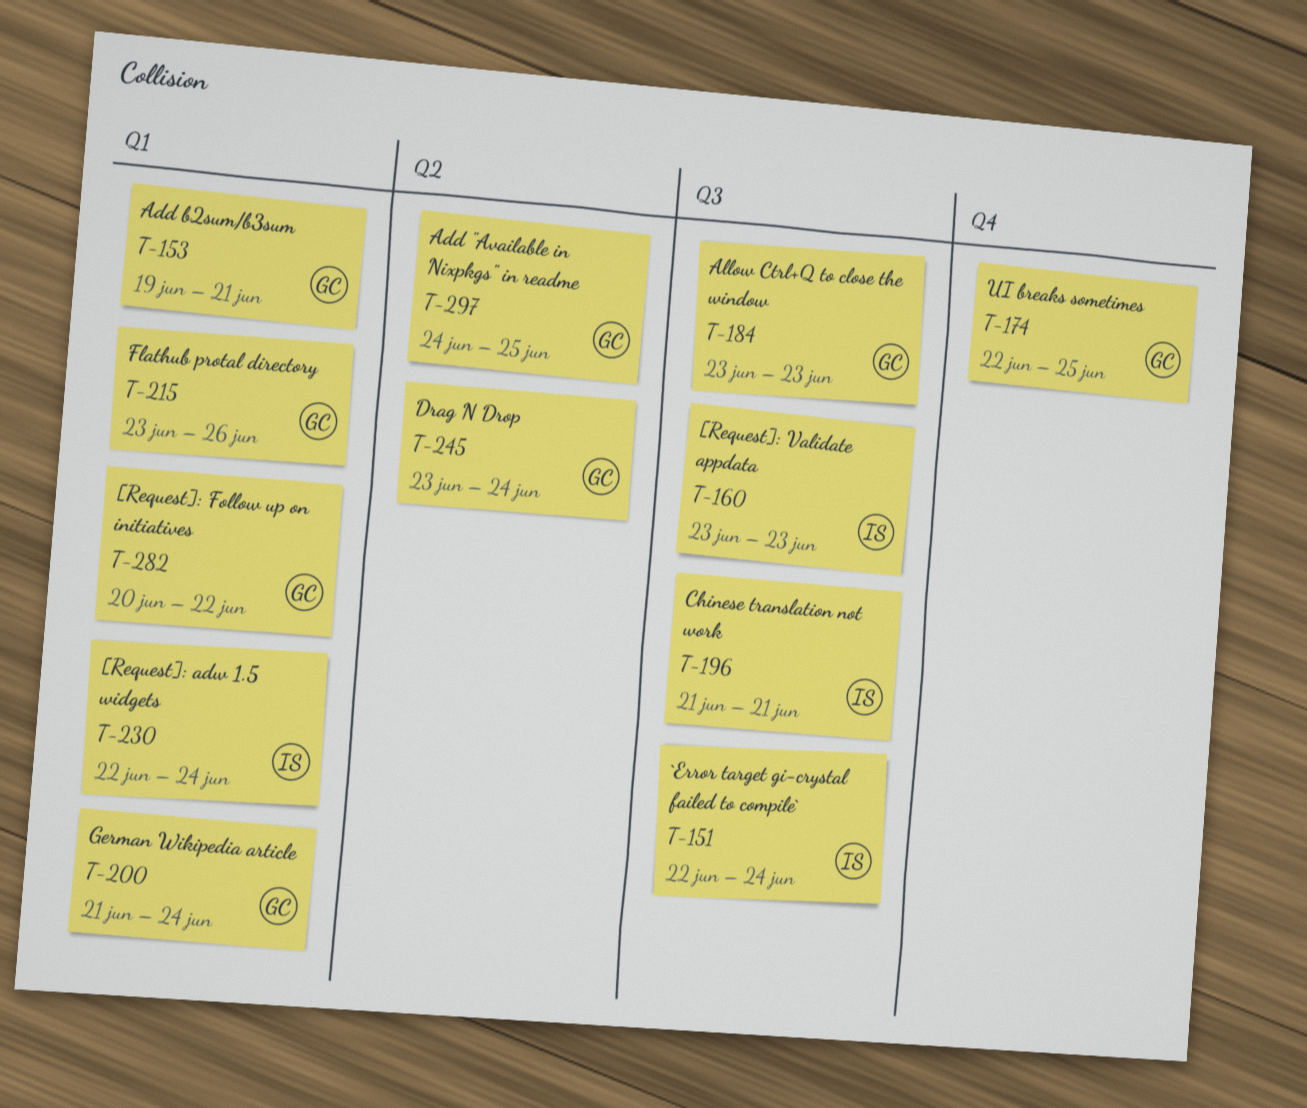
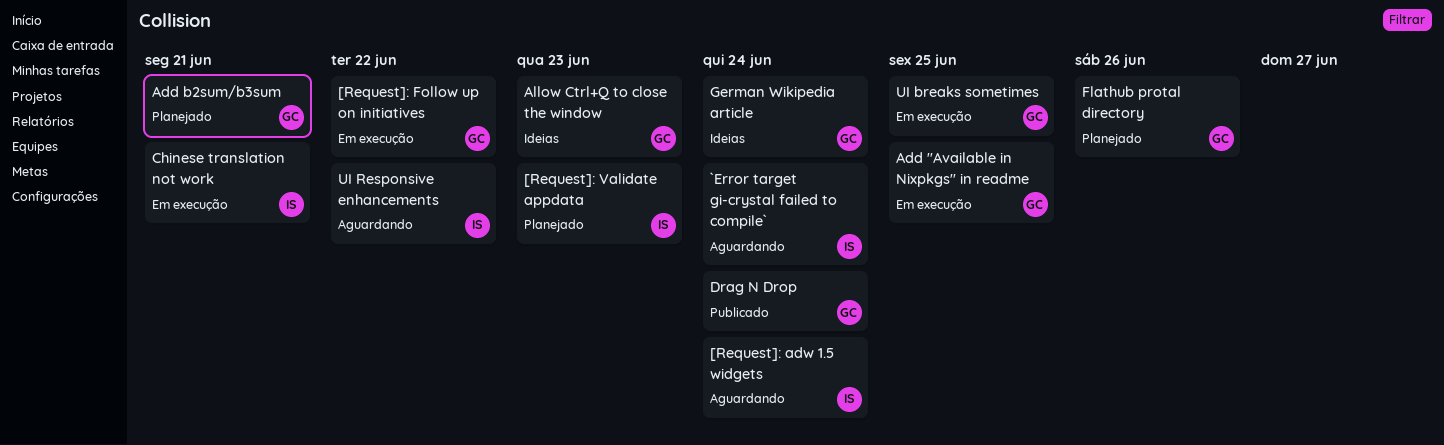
UI Responsive enhancements: none -> present

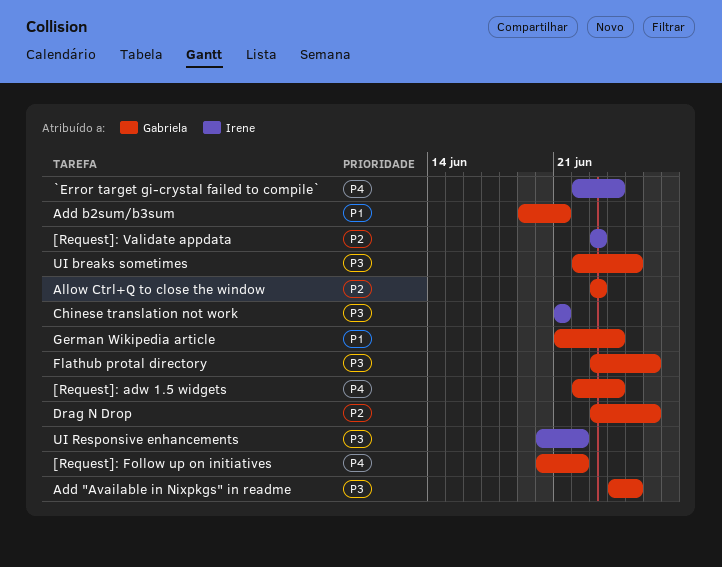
[Request]: adw 1.5 widgets, owner: Irene -> Gabriela
Drag N Drop, due: Jun 24 -> Jun 26

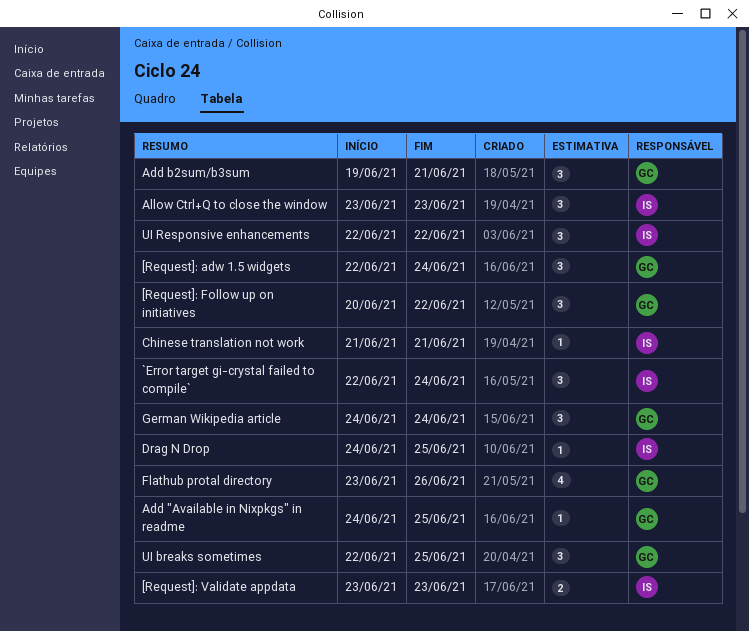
Allow Ctrl+Q to close the window, owner: Gabriela -> Irene
Drag N Drop, owner: Gabriela -> Irene
Drag N Drop, start: Jun 23 -> Jun 24
Drag N Drop, due: Jun 26 -> Jun 25
German Wikipedia article, start: Jun 21 -> Jun 24
UI Responsive enhancements, start: Jun 20 -> Jun 22

